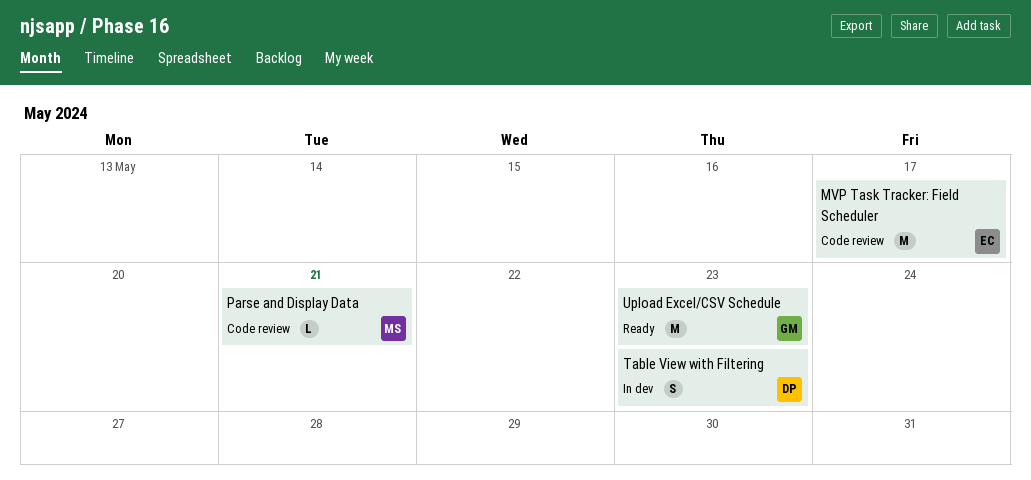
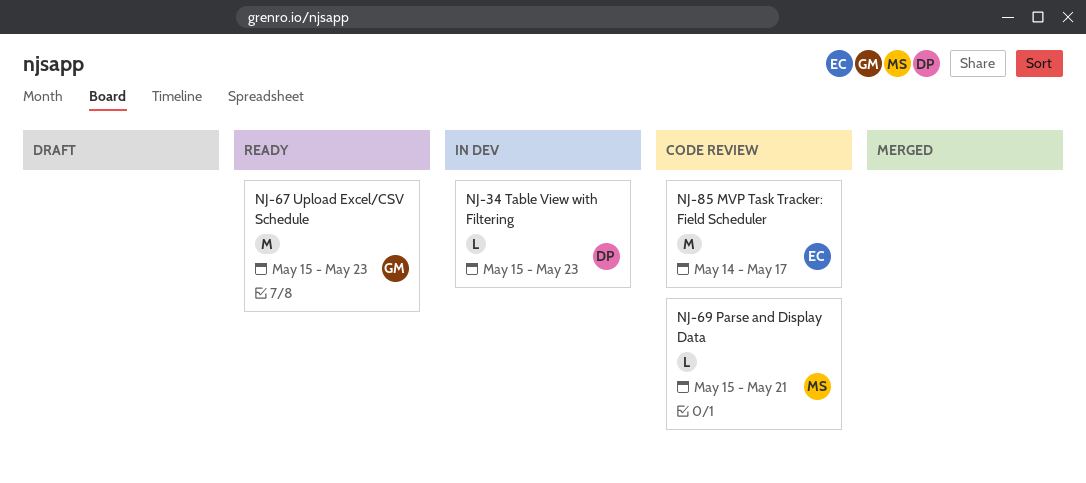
Table View with Filtering, estimate: S -> L

